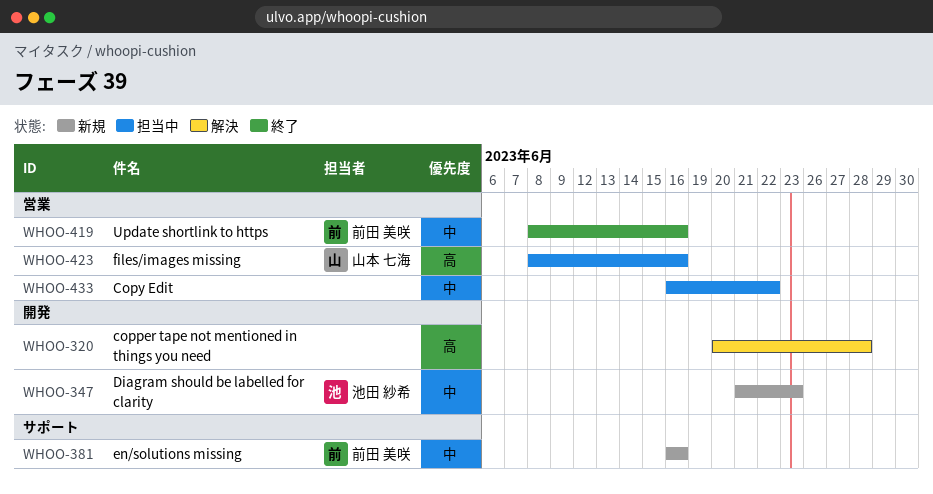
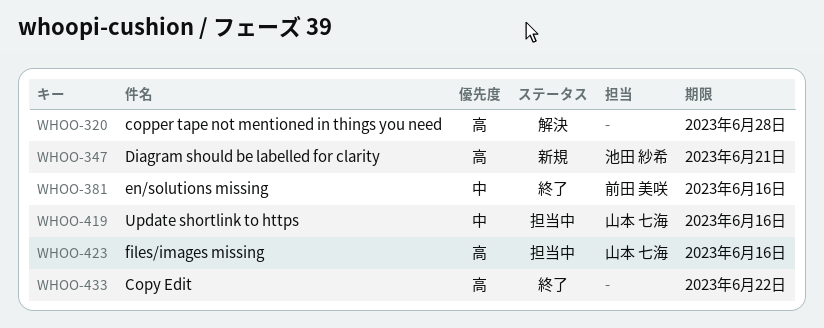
WHOO-347, priority: 中 -> 高
WHOO-347, due: Jun 23 -> Jun 21
WHOO-381, status: 新規 -> 終了
WHOO-419, status: 終了 -> 担当中
WHOO-419, owner: 前田 美咲 -> 山本 七海
WHOO-433, status: 担当中 -> 終了
WHOO-433, priority: 中 -> 高

